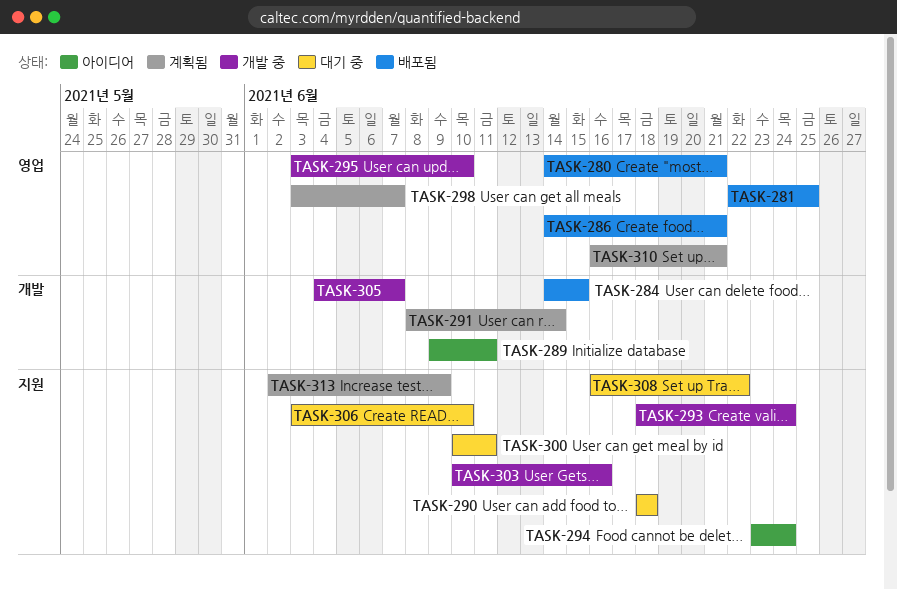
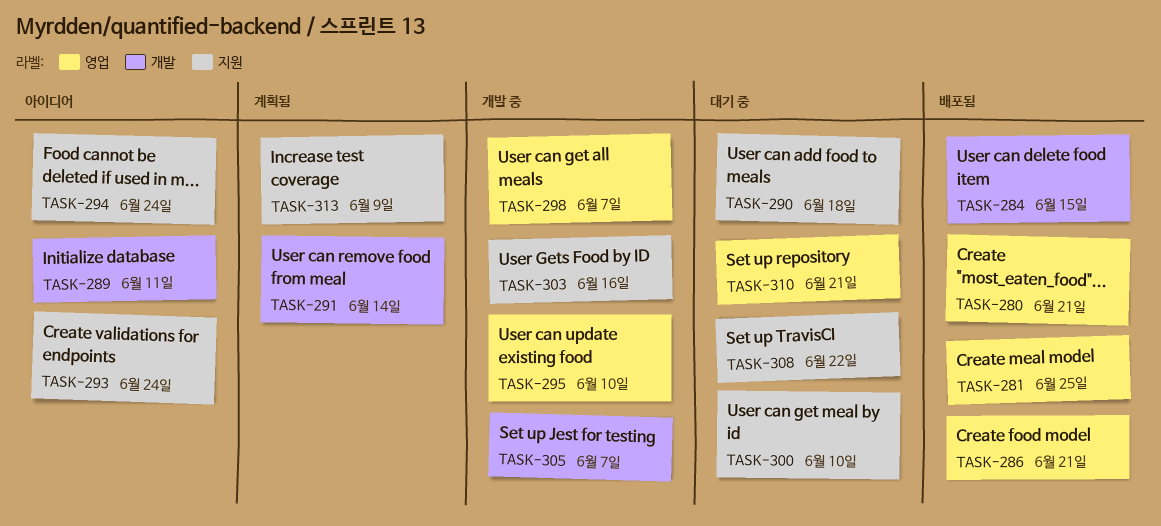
TASK-293, status: 개발 중 -> 아이디어
TASK-298, status: 계획됨 -> 개발 중
TASK-300, due: Jun 11 -> Jun 10
TASK-306: present -> none
TASK-310, status: 계획됨 -> 대기 중

